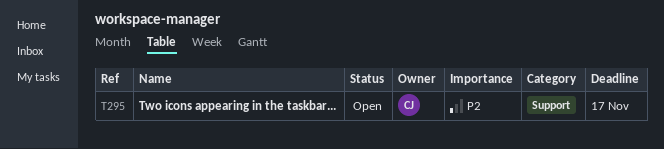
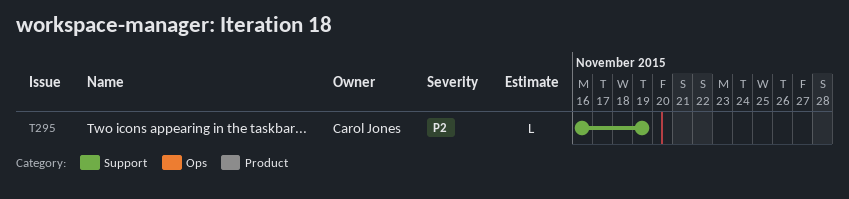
T295, due: Nov 17 -> Nov 19

